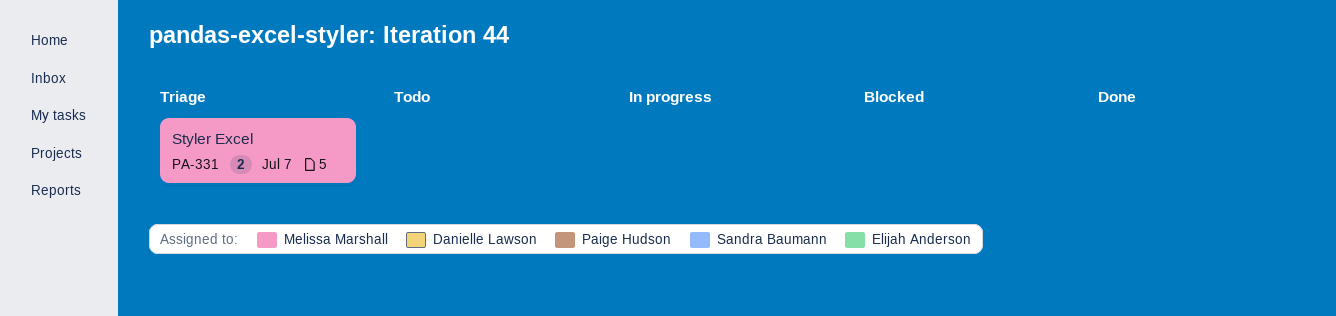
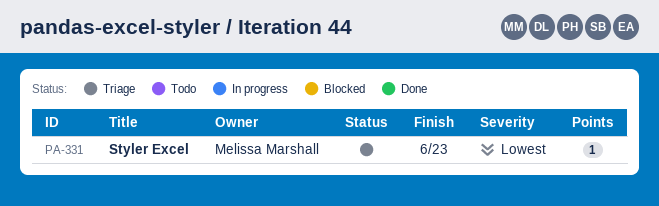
PA-331, estimate: 2 -> 1
PA-331, due: Jul 7 -> Jun 23

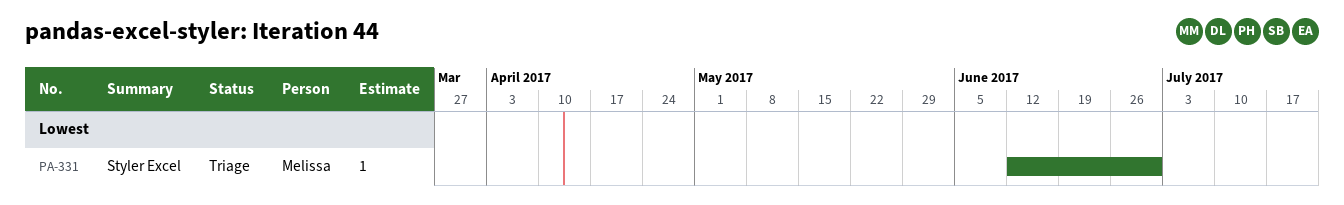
PA-331, due: Jun 23 -> Jun 30

